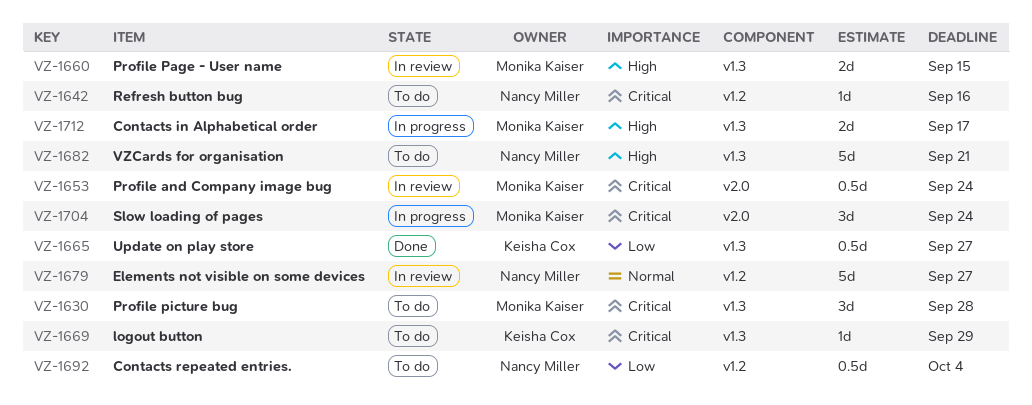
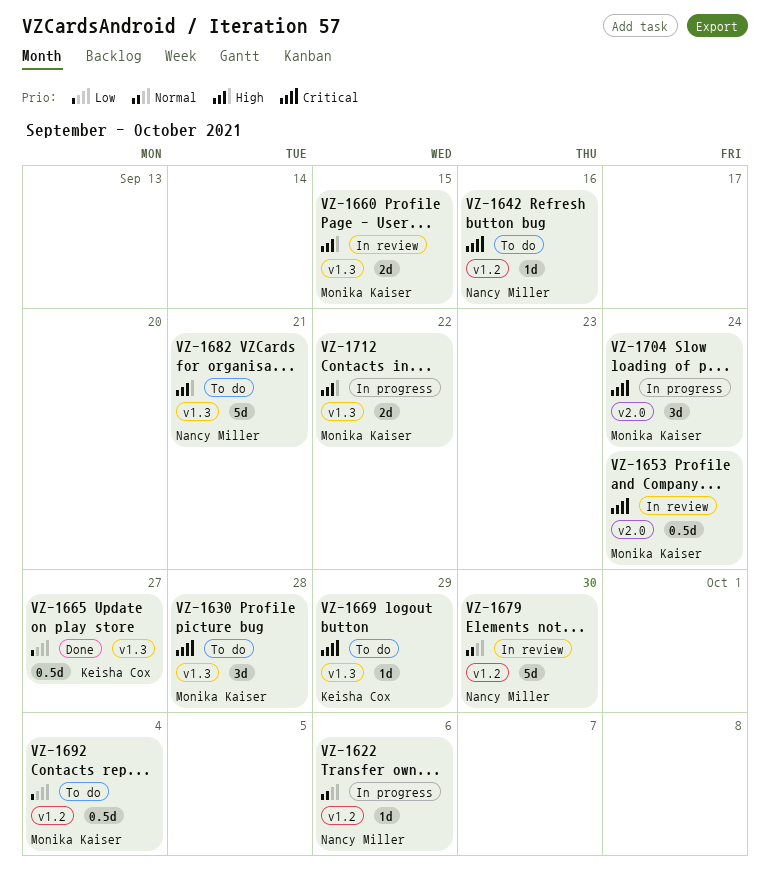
VZ-1622: none -> present
VZ-1679, due: Sep 27 -> Sep 30
VZ-1692, owner: Nancy Miller -> Monika Kaiser
VZ-1712, due: Sep 17 -> Sep 22

